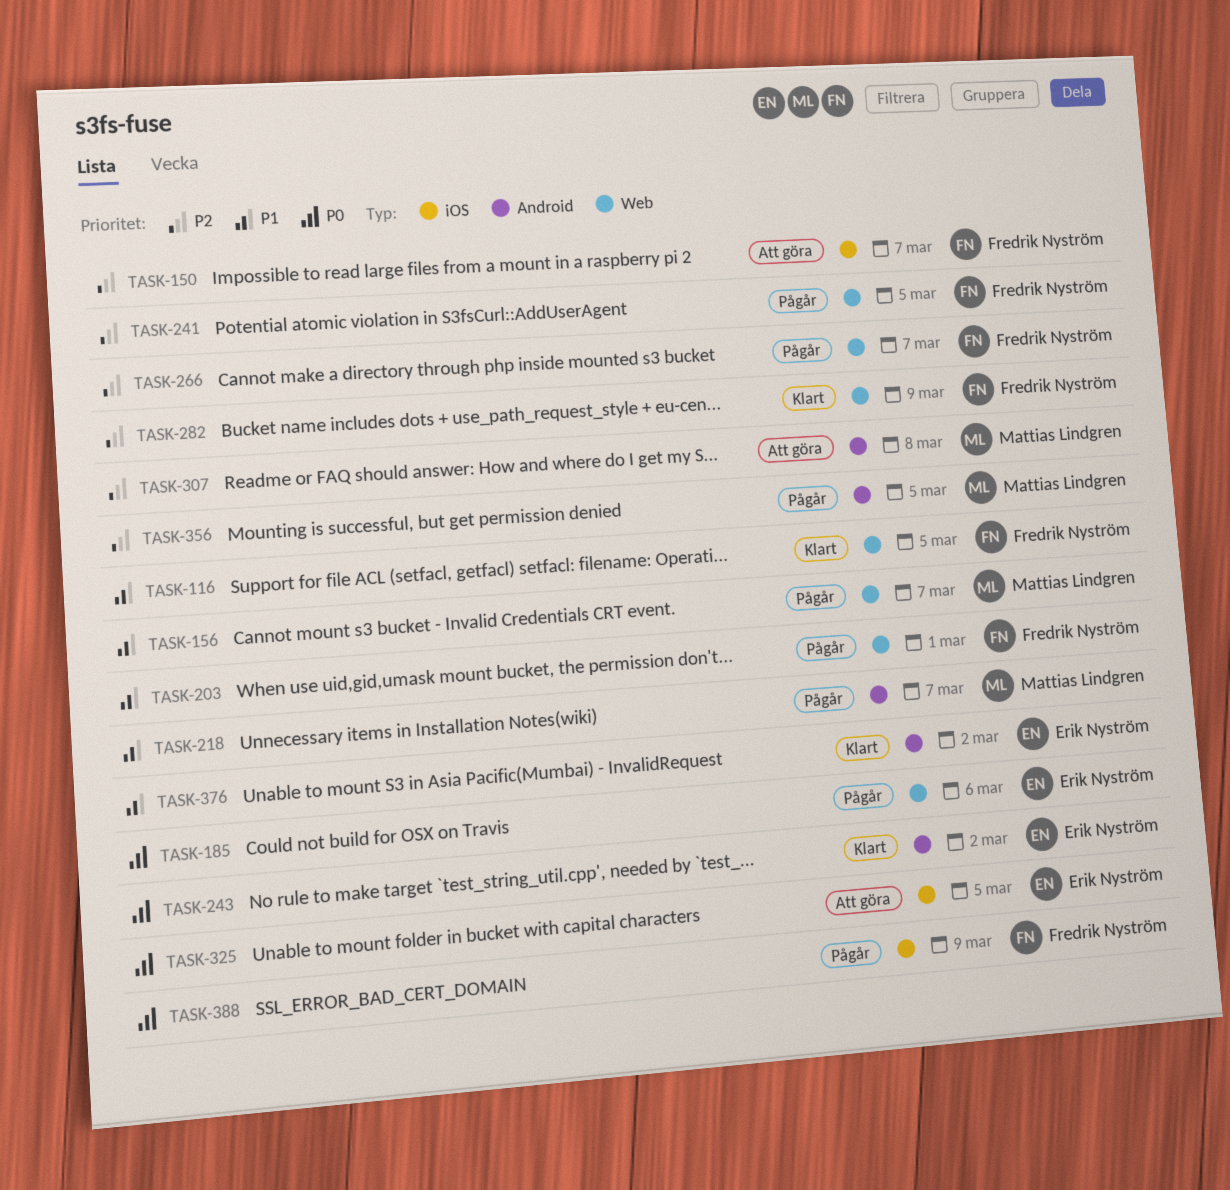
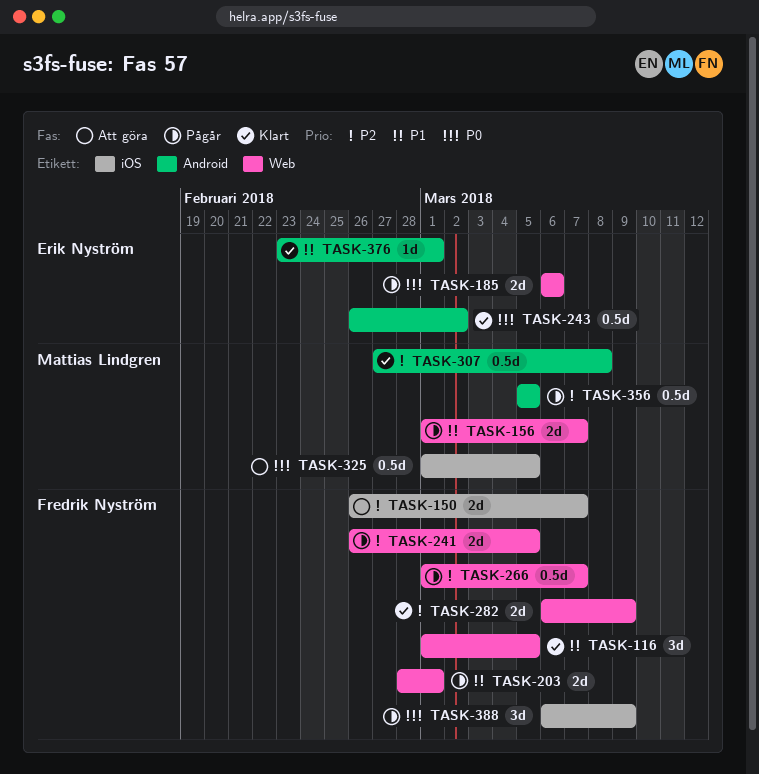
TASK-218: present -> none
TASK-307, status: Att göra -> Klart
TASK-325, owner: Erik Nyström -> Mattias Lindgren
TASK-376, due: Mar 2 -> Mar 1

